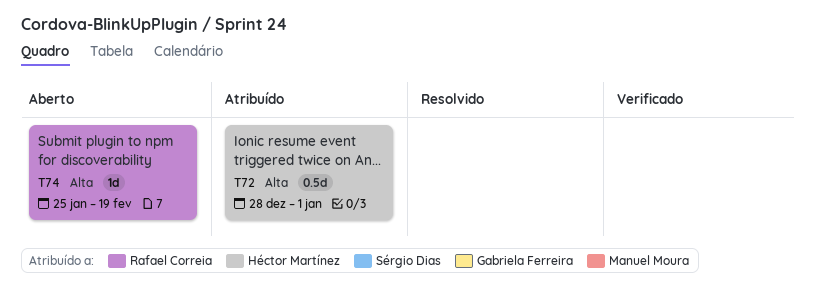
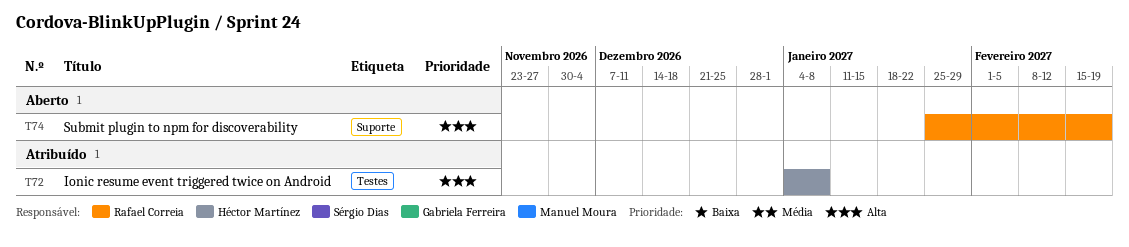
T72, start: Dec 28 -> Jan 4
T72, due: Jan 1 -> Jan 8

